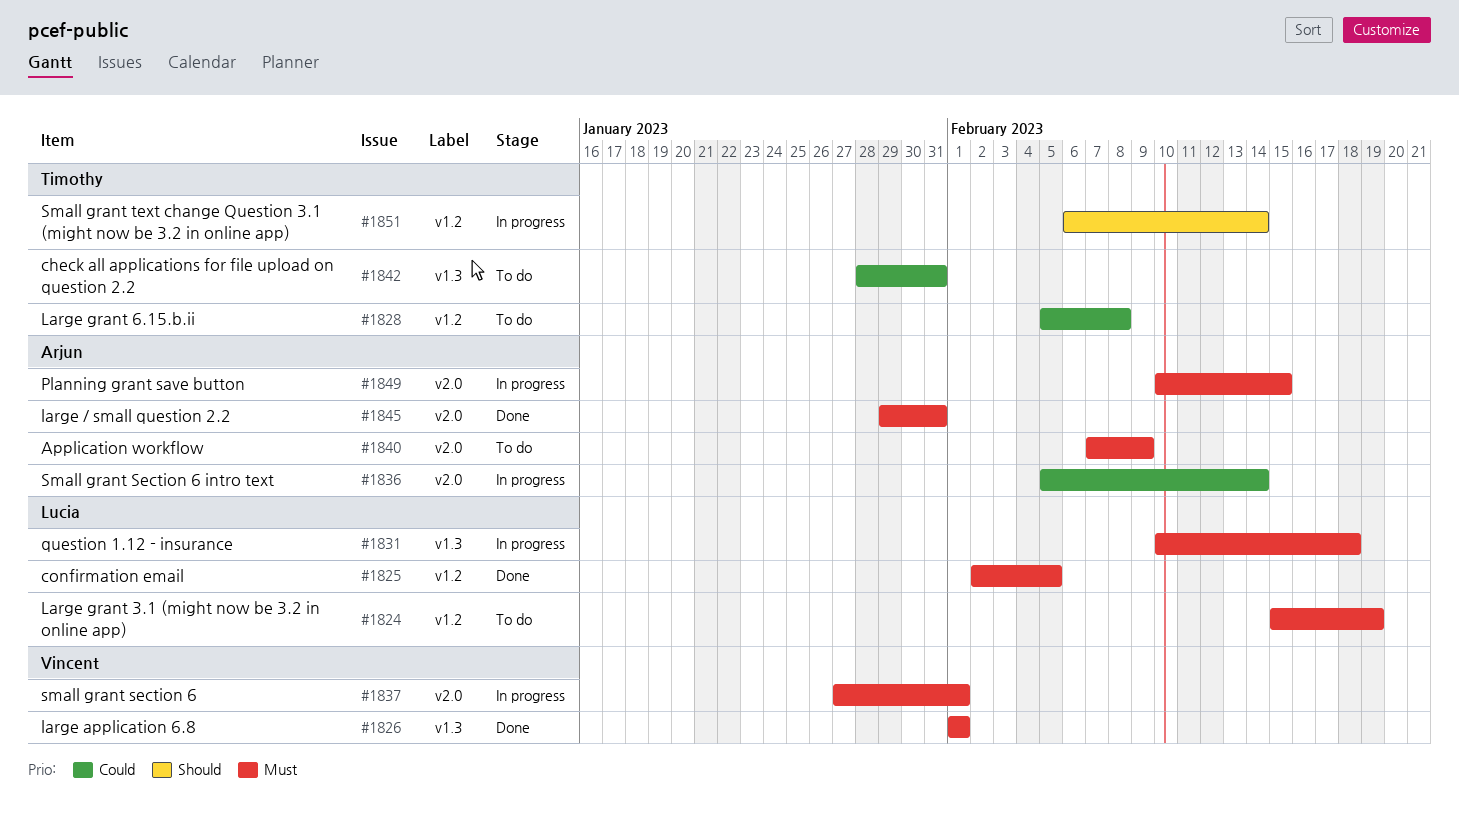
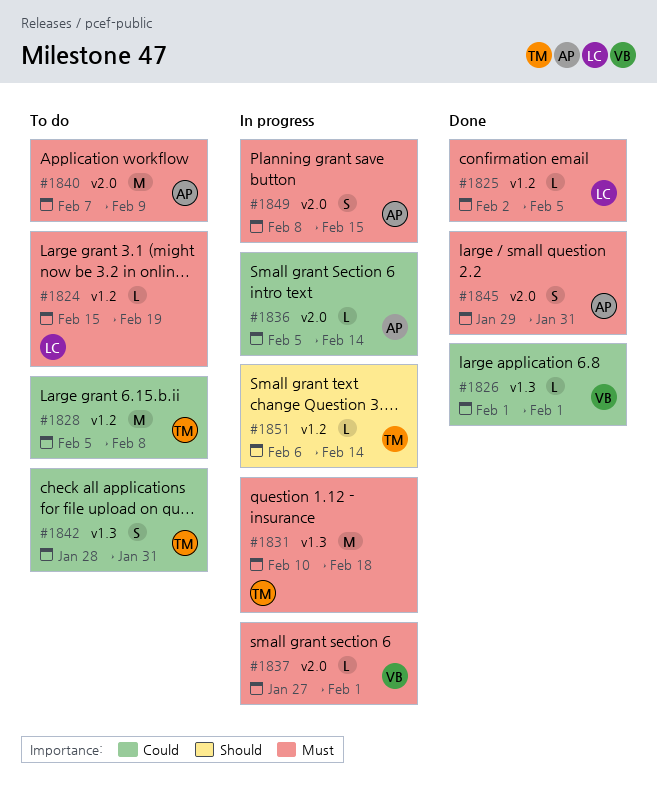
#1826, priority: Must -> Could
#1831, owner: Lucia -> Timothy
#1849, start: Feb 10 -> Feb 8

